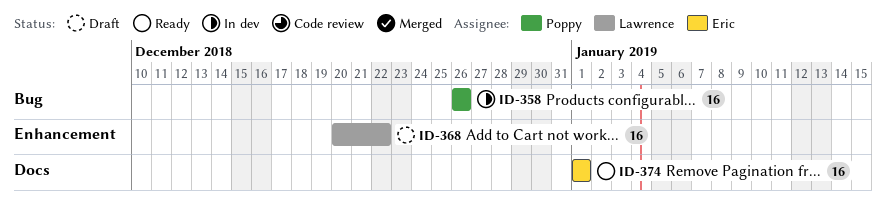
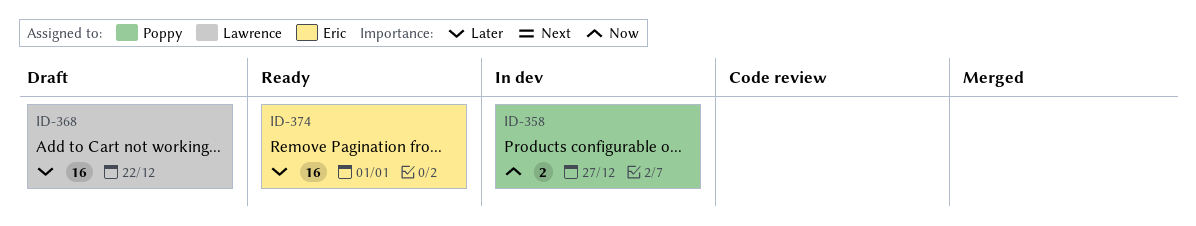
ID-358, estimate: 16 -> 2
ID-358, due: Dec 26 -> Dec 27

